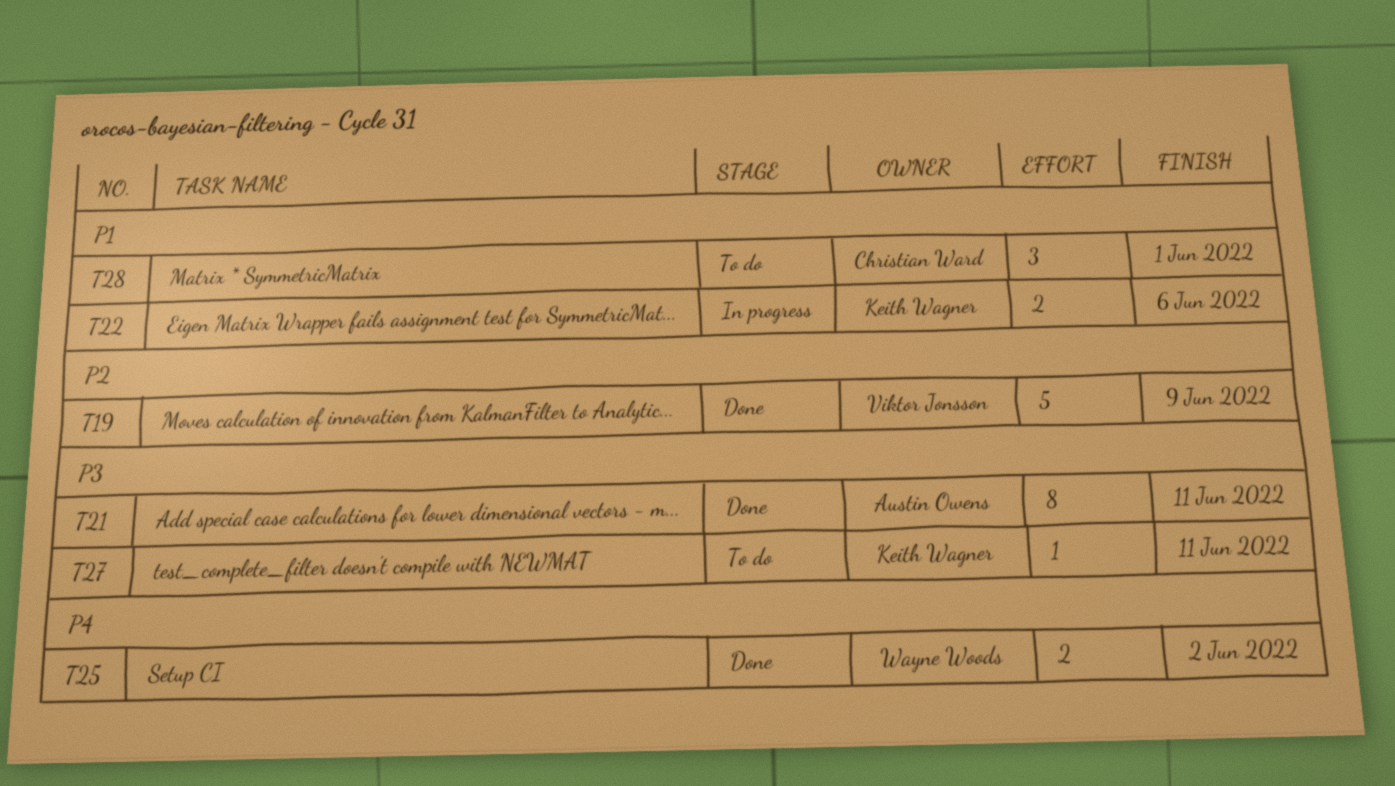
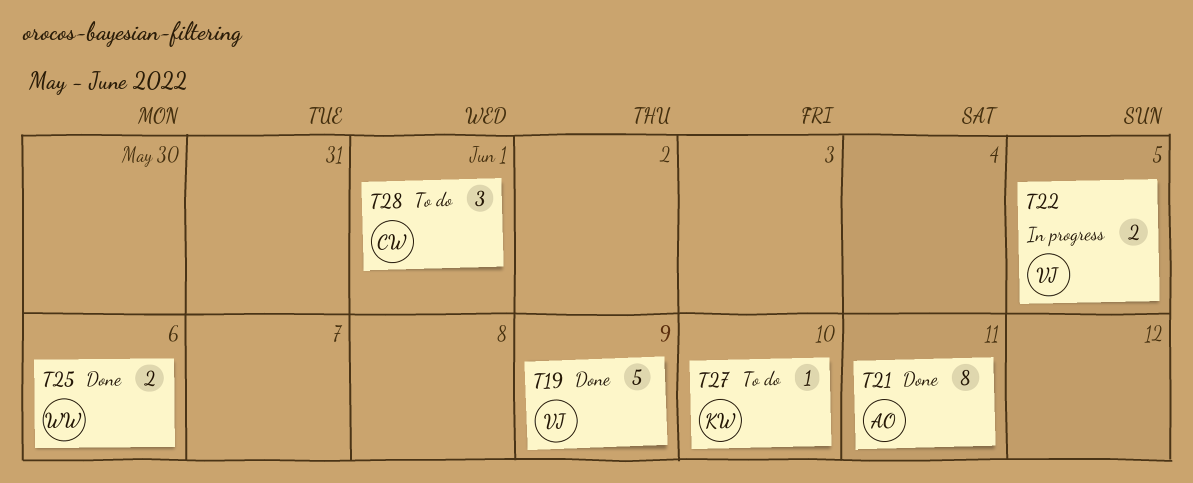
T22, owner: Keith Wagner -> Viktor Jonsson
T22, due: Jun 6 -> Jun 5
T25, due: Jun 2 -> Jun 6
T27, due: Jun 11 -> Jun 10

